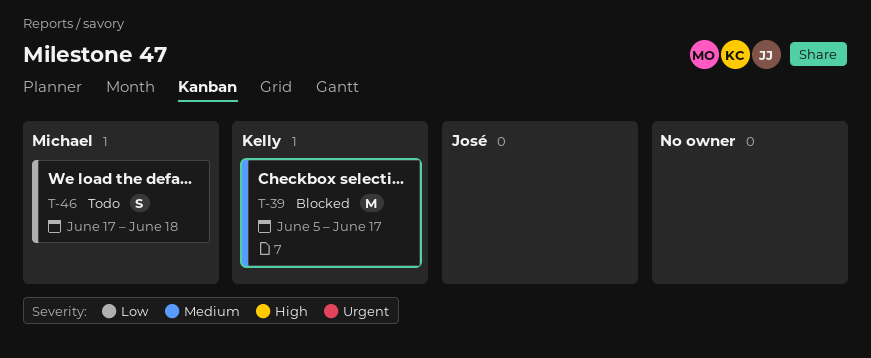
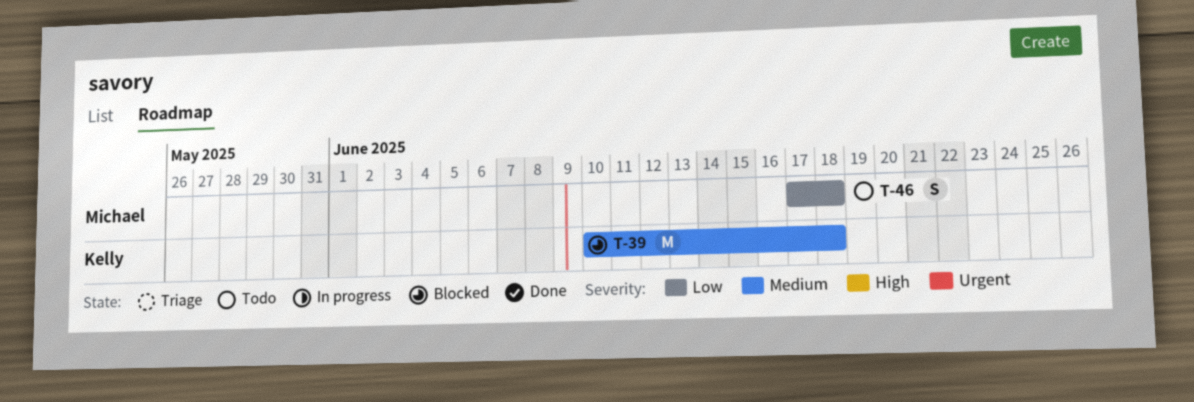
T-39, start: Jun 5 -> Jun 10
T-39, due: Jun 17 -> Jun 18

